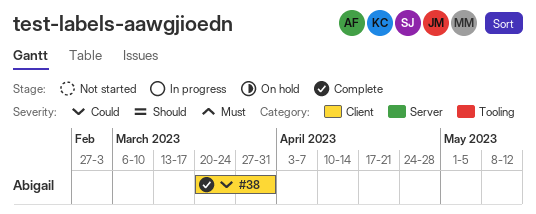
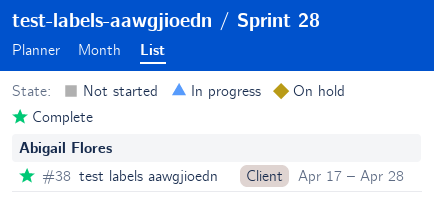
#38, start: Mar 20 -> Apr 17
#38, due: Mar 31 -> Apr 28

